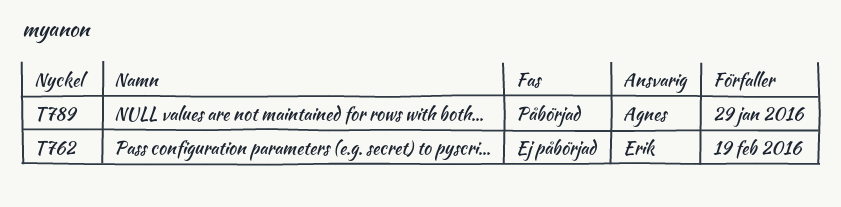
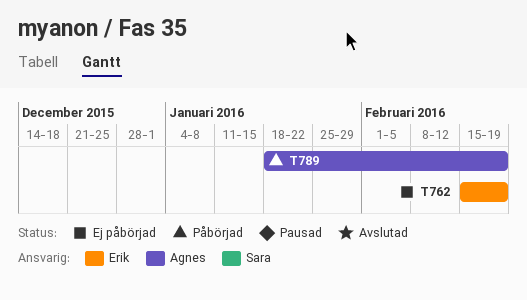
T789, due: Jan 29 -> Feb 19

